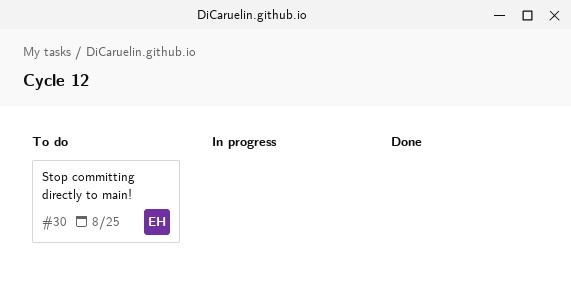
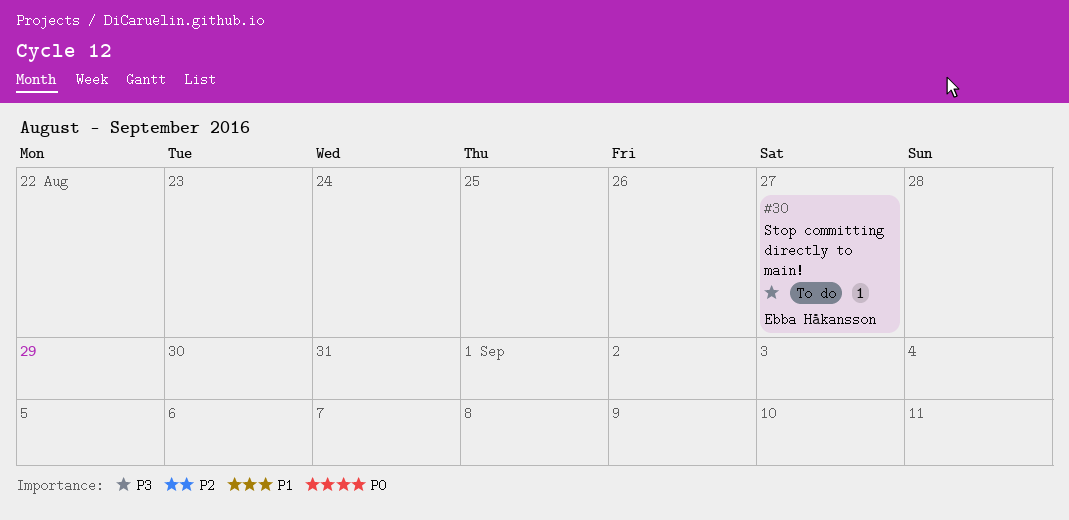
#30, due: Aug 25 -> Aug 27

